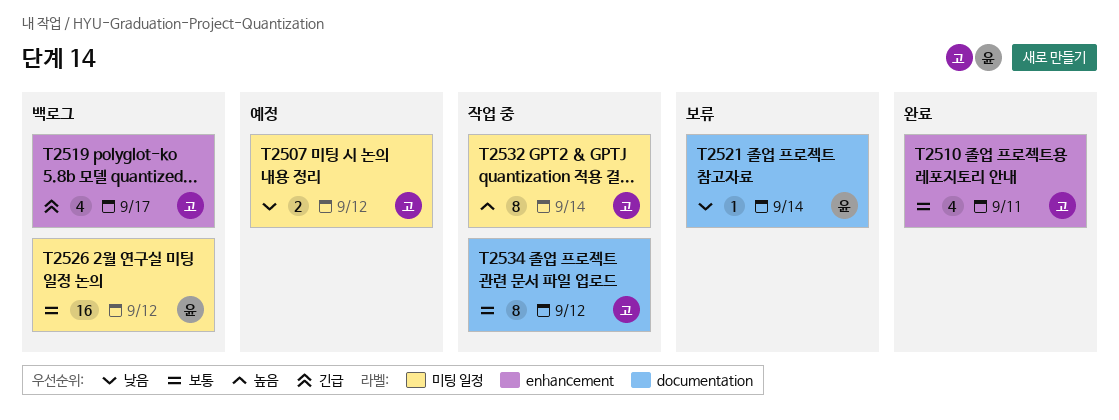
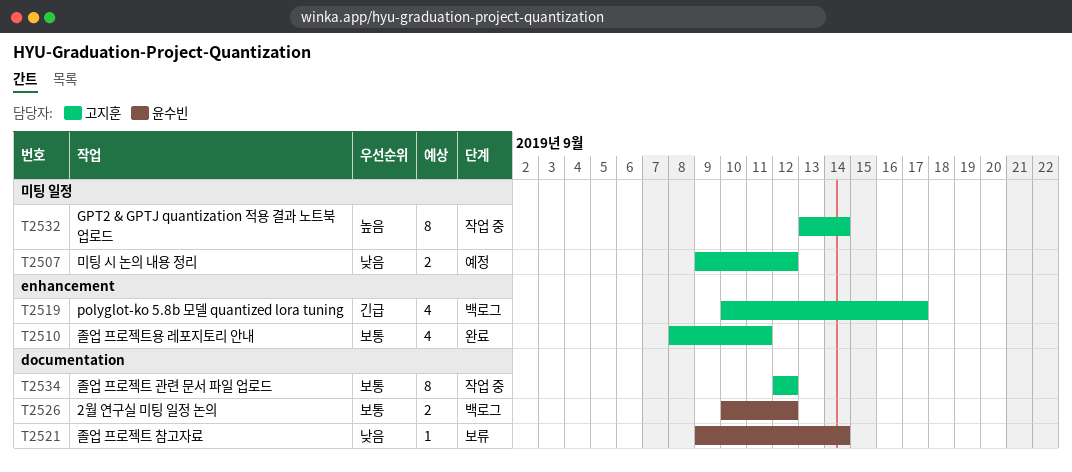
T2526, label: 미팅 일정 -> documentation
T2526, estimate: 16 -> 2

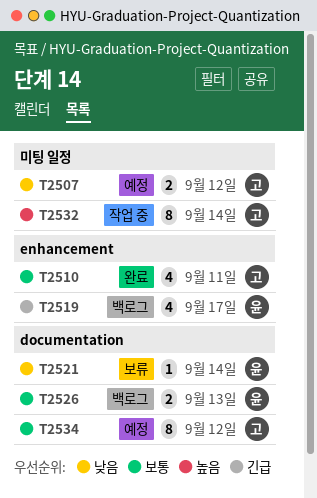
T2519, owner: 고지훈 -> 윤수빈
T2526, due: Sep 12 -> Sep 13
T2534, status: 작업 중 -> 예정

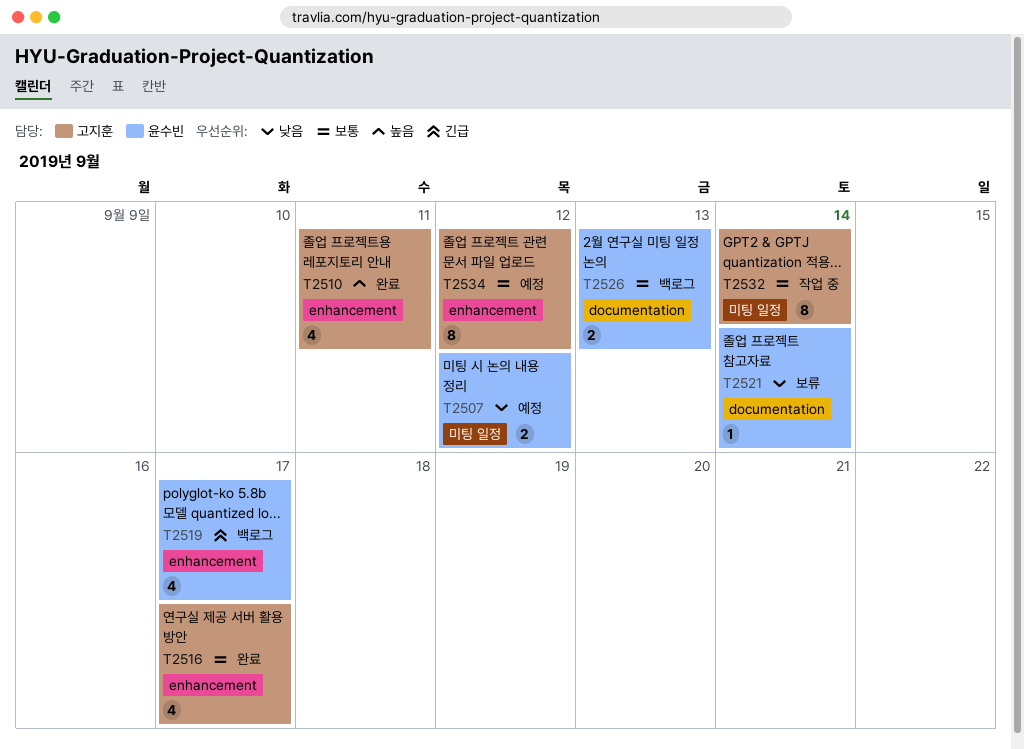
T2507, owner: 고지훈 -> 윤수빈
T2510, priority: 보통 -> 높음
T2516: none -> present
T2532, priority: 높음 -> 보통
T2534, label: documentation -> enhancement

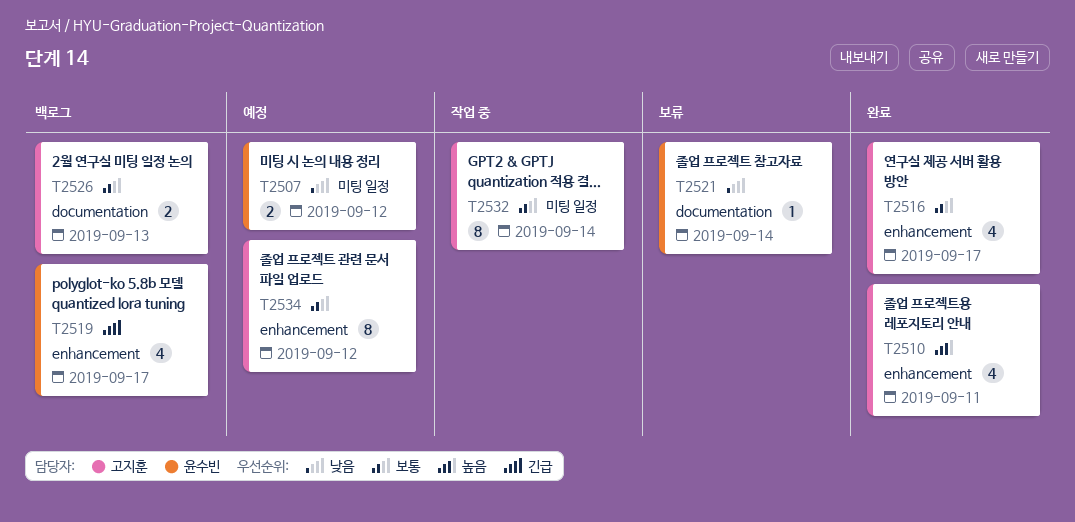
T2526, owner: 윤수빈 -> 고지훈

